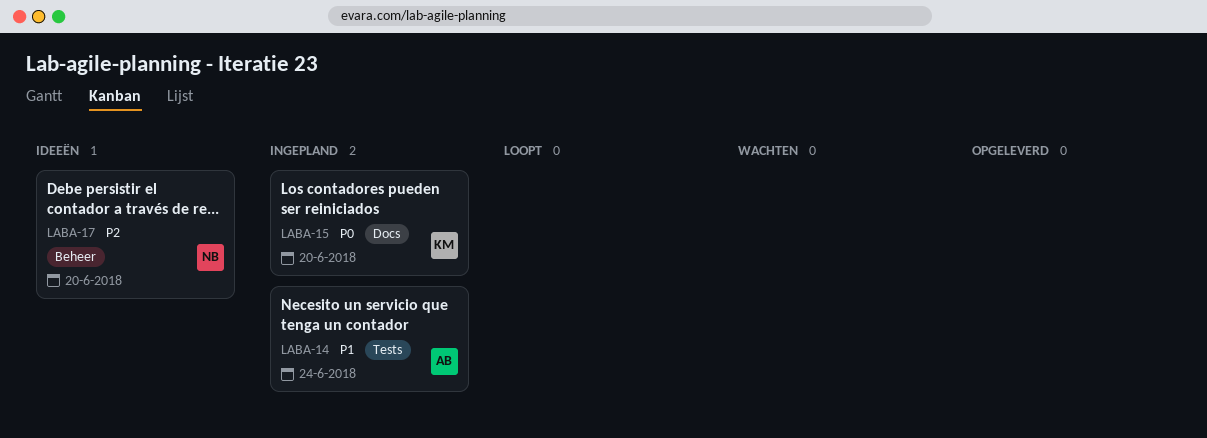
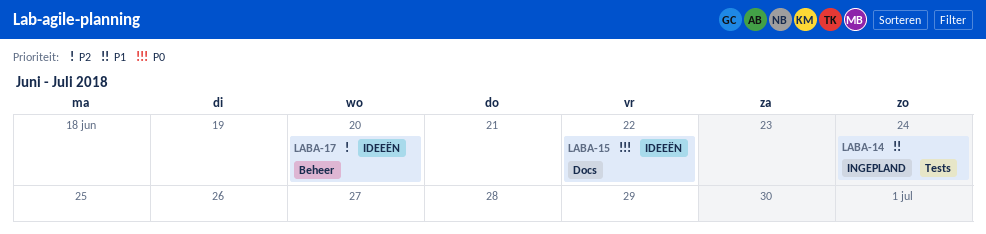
LABA-15, status: Ingepland -> Ideeën
LABA-15, due: Jun 20 -> Jun 22

